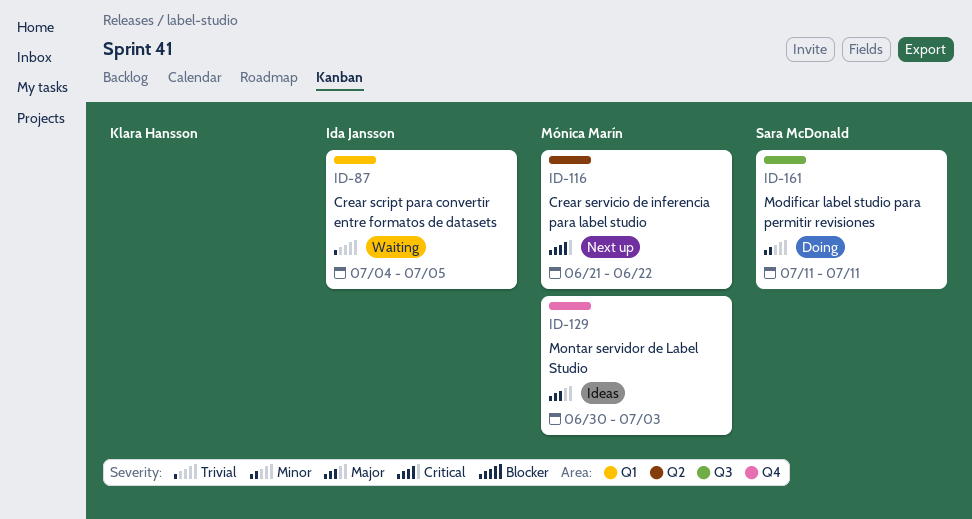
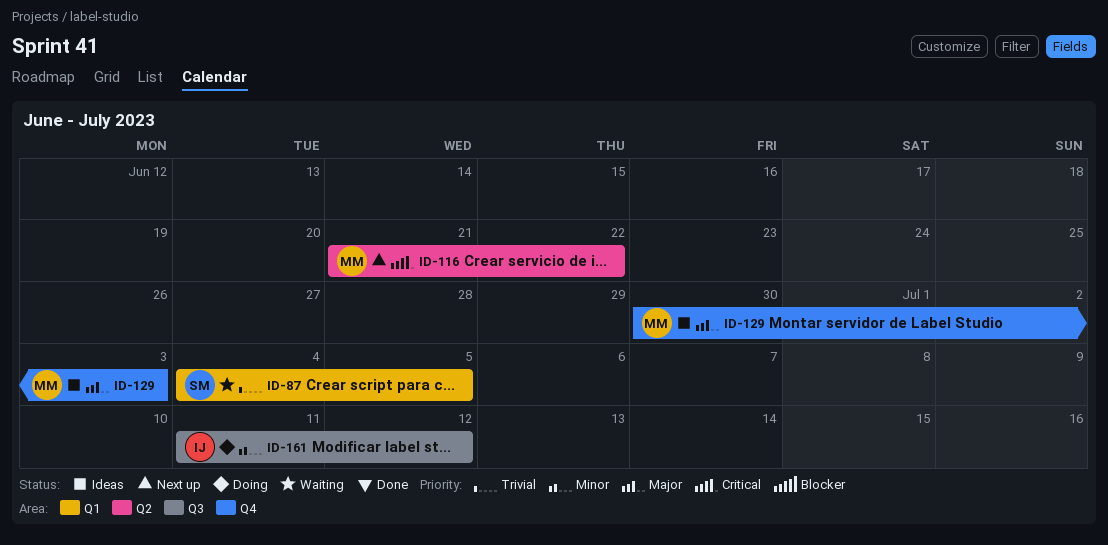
ID-87, owner: Ida Jansson -> Sara McDonald
ID-161, owner: Sara McDonald -> Ida Jansson
ID-161, due: Jul 11 -> Jul 12

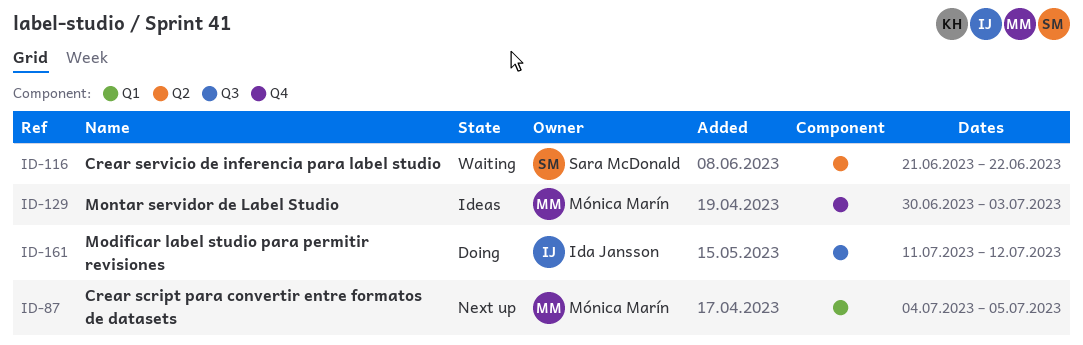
ID-87, status: Waiting -> Next up
ID-87, owner: Sara McDonald -> Mónica Marín
ID-116, status: Next up -> Waiting
ID-116, owner: Mónica Marín -> Sara McDonald

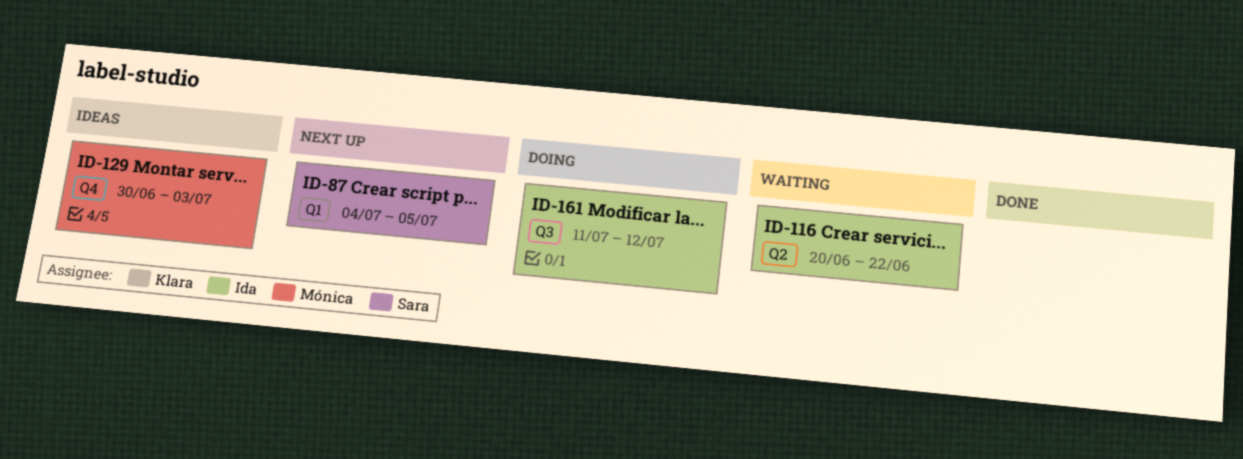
ID-87, owner: Mónica Marín -> Sara McDonald
ID-116, owner: Sara McDonald -> Ida Jansson
ID-116, start: Jun 21 -> Jun 20

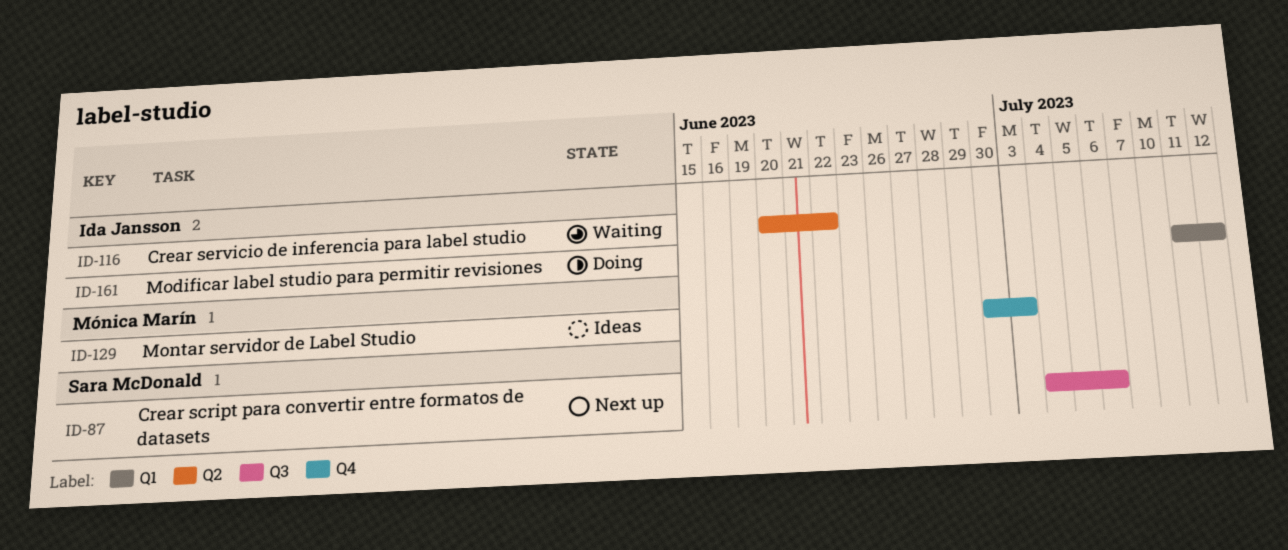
ID-87, label: Q1 -> Q3
ID-87, due: Jul 5 -> Jul 6
ID-161, label: Q3 -> Q1

